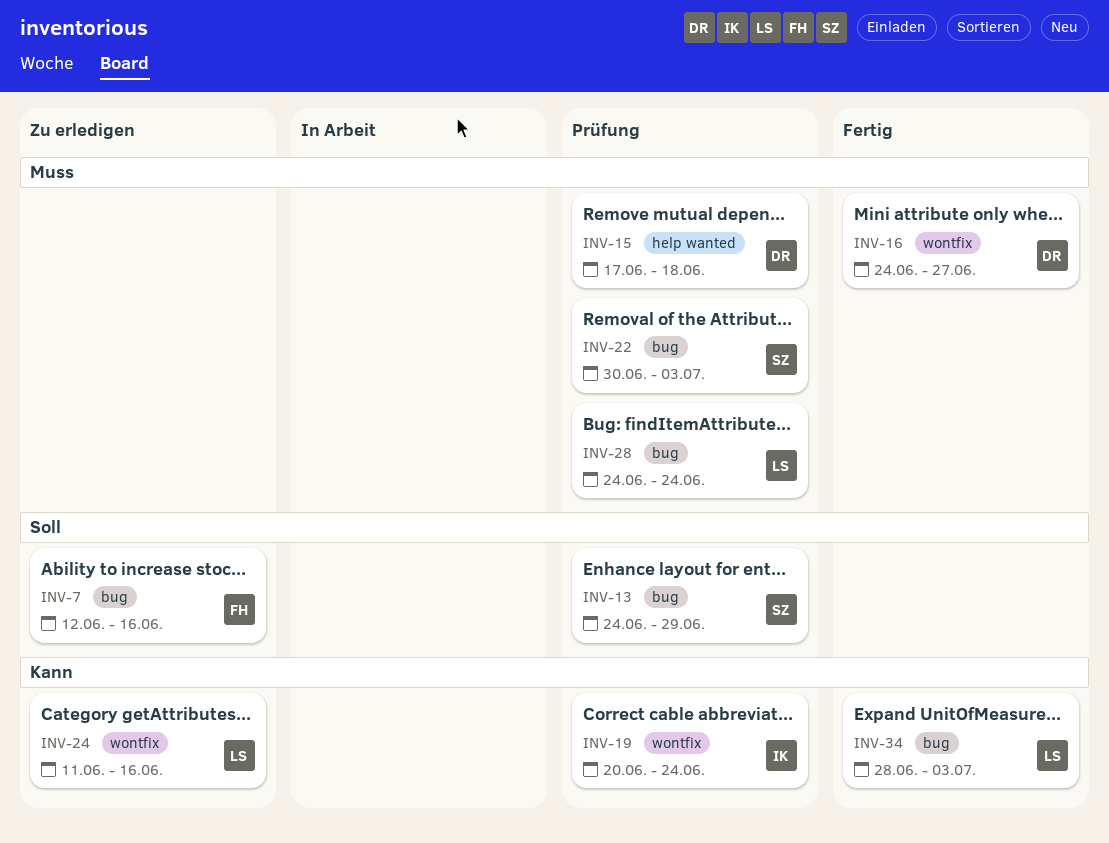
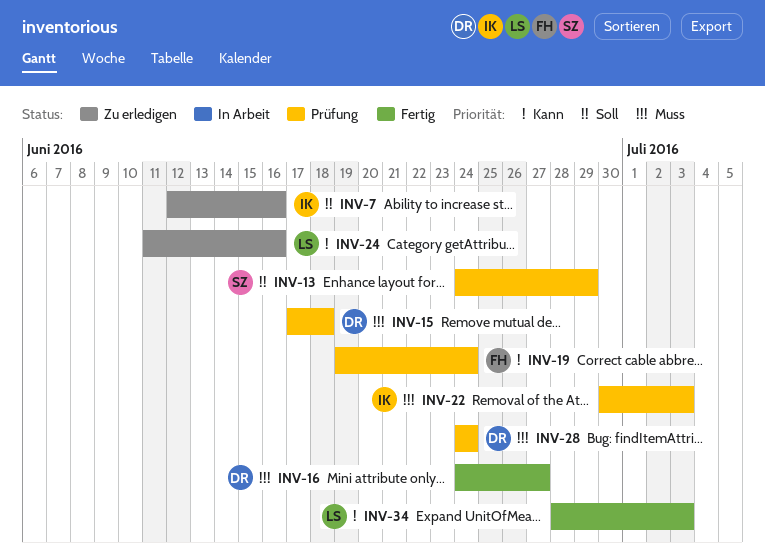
INV-7, owner: FH -> IK
INV-19, owner: IK -> FH
INV-19, start: Jun 20 -> Jun 19
INV-22, owner: SZ -> IK
INV-28, owner: LS -> DR

